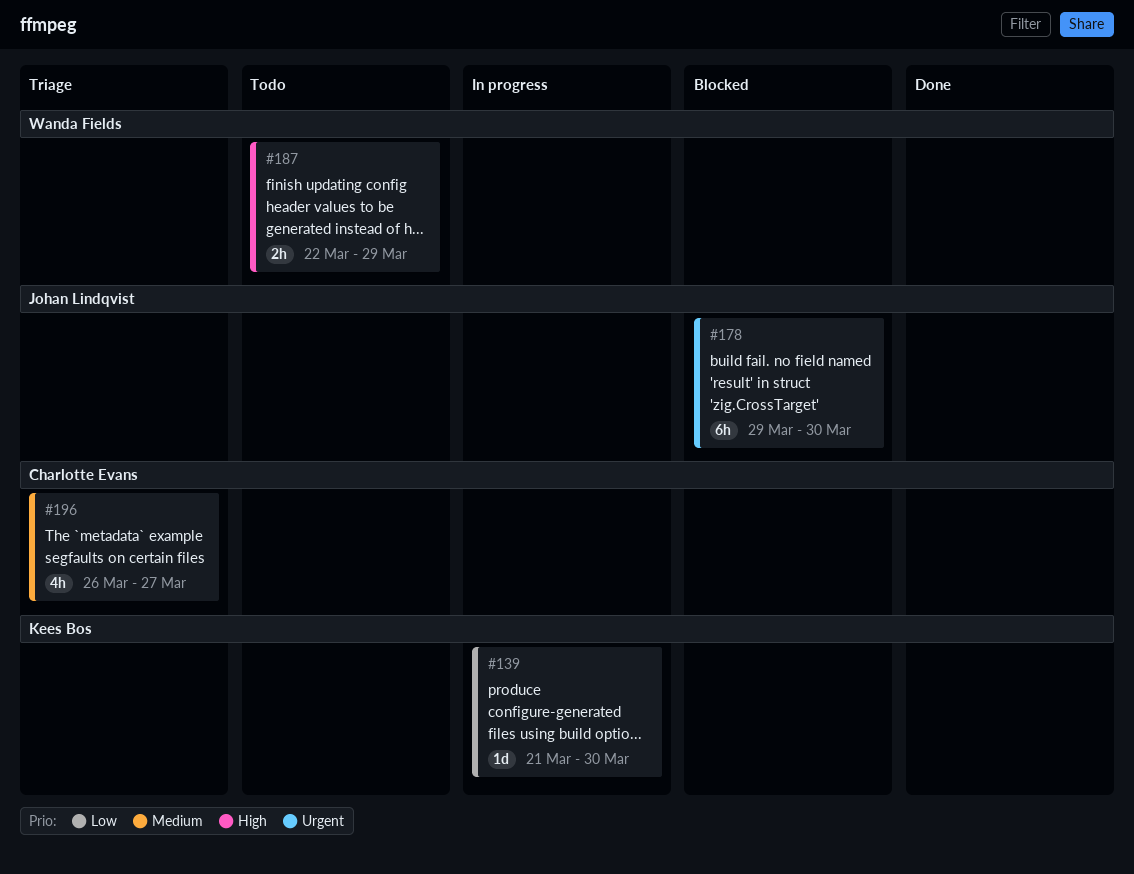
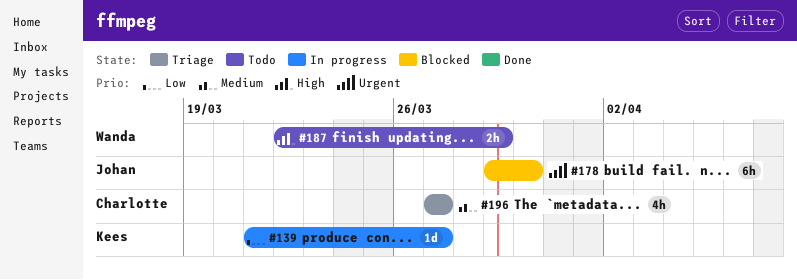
#139, due: Mar 30 -> Mar 27
#196, start: Mar 26 -> Mar 27

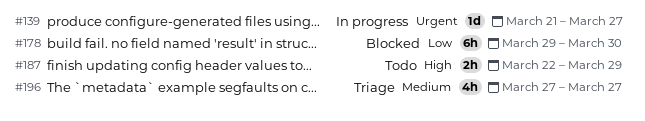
#139, priority: Low -> Urgent
#178, priority: Urgent -> Low

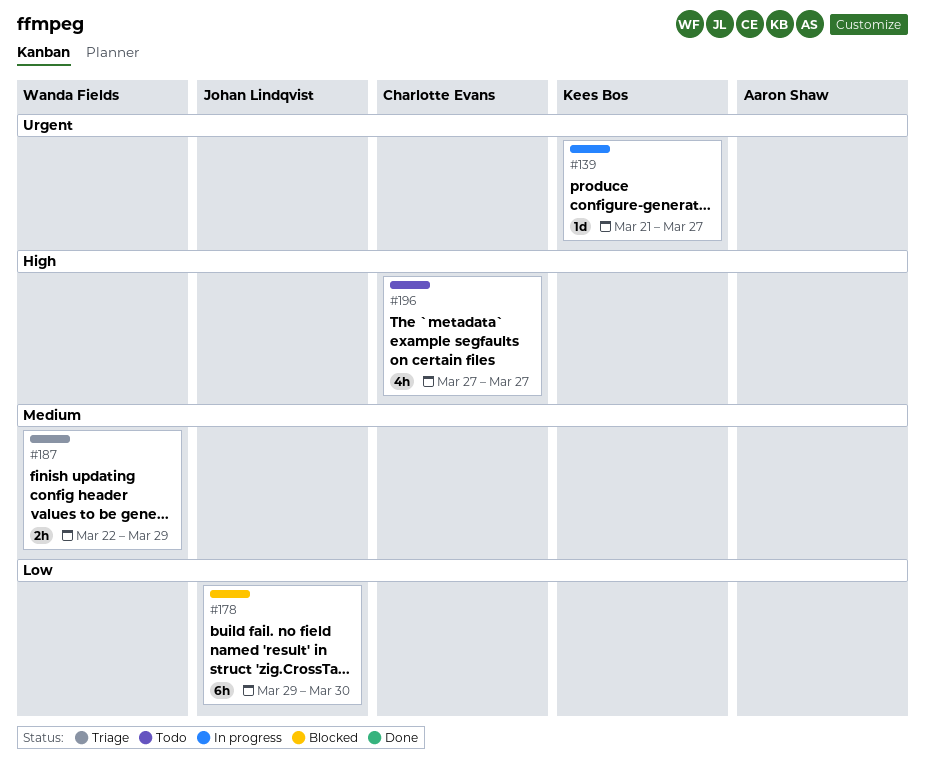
#187, status: Todo -> Triage
#187, priority: High -> Medium
#196, status: Triage -> Todo
#196, priority: Medium -> High

